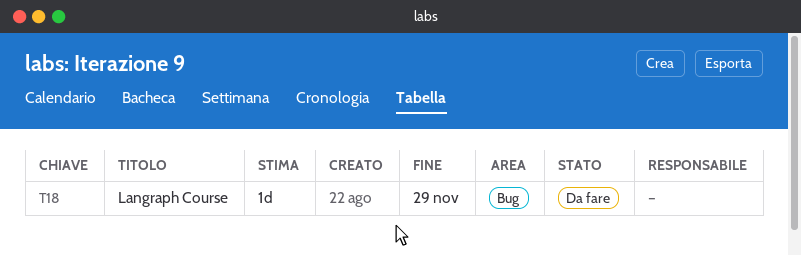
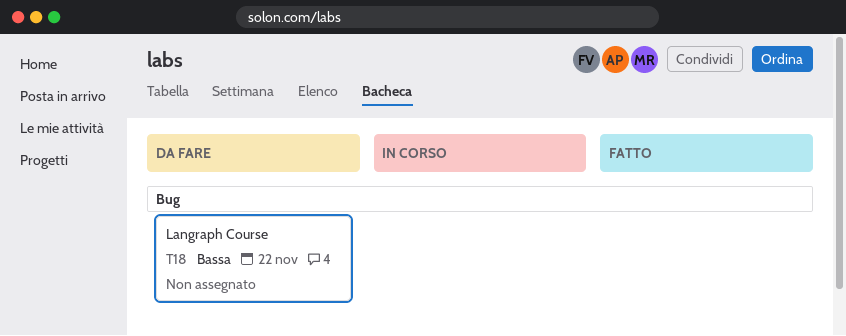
T18, due: Nov 29 -> Nov 22

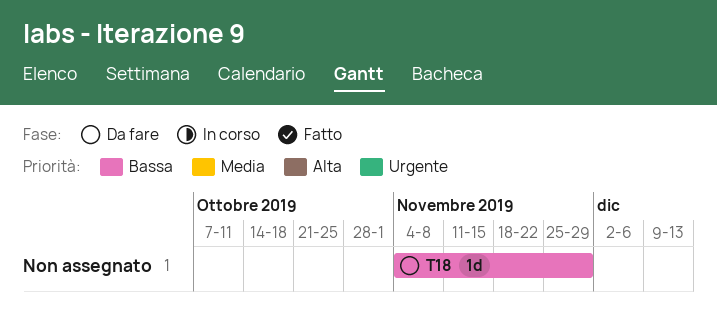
T18, due: Nov 22 -> Nov 29

